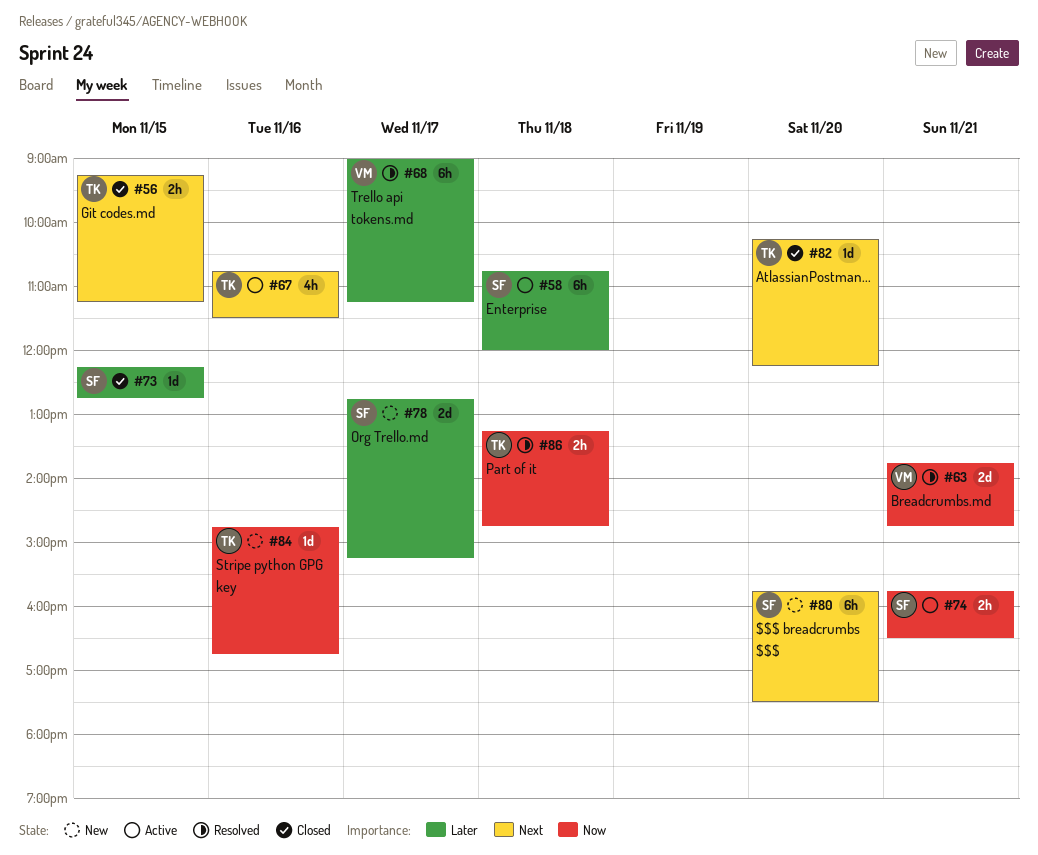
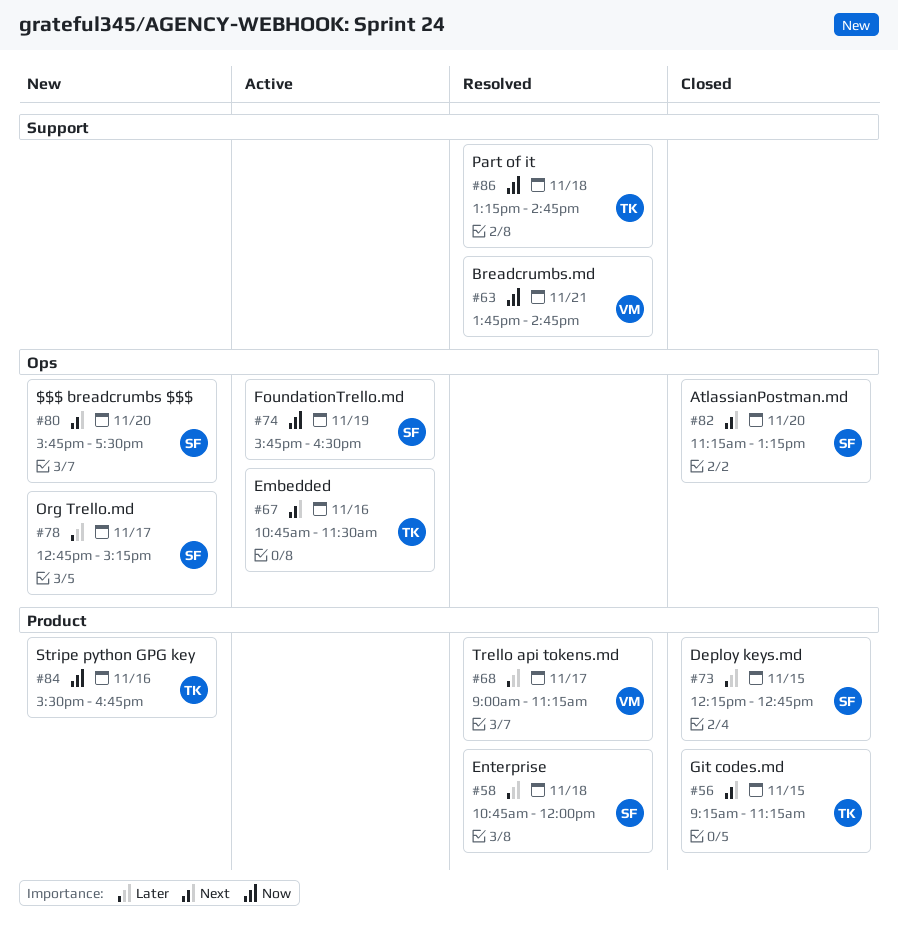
#58, status: Active -> Resolved
#74, day: Nov 21 -> Nov 19
#82, owner: TK -> SF
#82, begins: 10:15 -> 11:15
#82, ends: 12:15 -> 13:15
#84, begins: 14:45 -> 15:30

